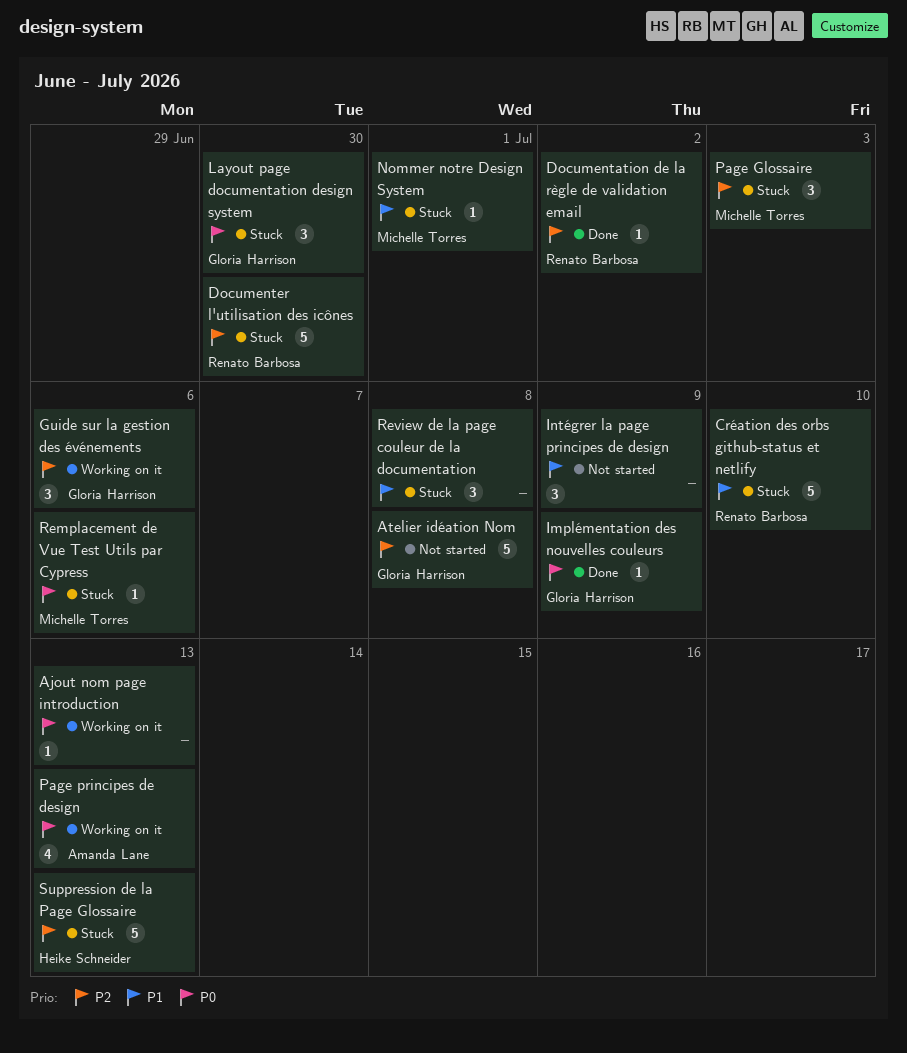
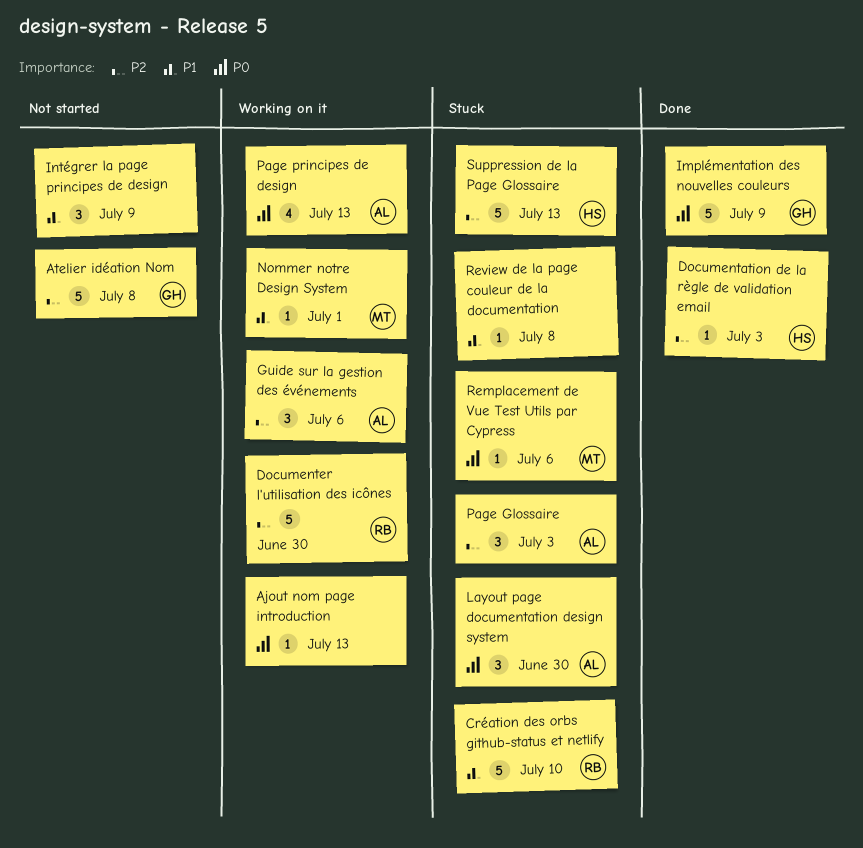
Documentation de la règle de validation email, owner: Renato Barbosa -> Heike Schneider
Documentation de la règle de validation email, due: Jul 2 -> Jul 3
Documenter l'utilisation des icônes, status: Stuck -> Working on it
Guide sur la gestion des événements, owner: Gloria Harrison -> Amanda Lane
Implémentation des nouvelles couleurs, estimate: 1 -> 5
Layout page documentation design system, owner: Gloria Harrison -> Amanda Lane
Nommer notre Design System, status: Stuck -> Working on it
Page Glossaire, owner: Michelle Torres -> Amanda Lane
Review de la page couleur de la documentation, estimate: 3 -> 1

